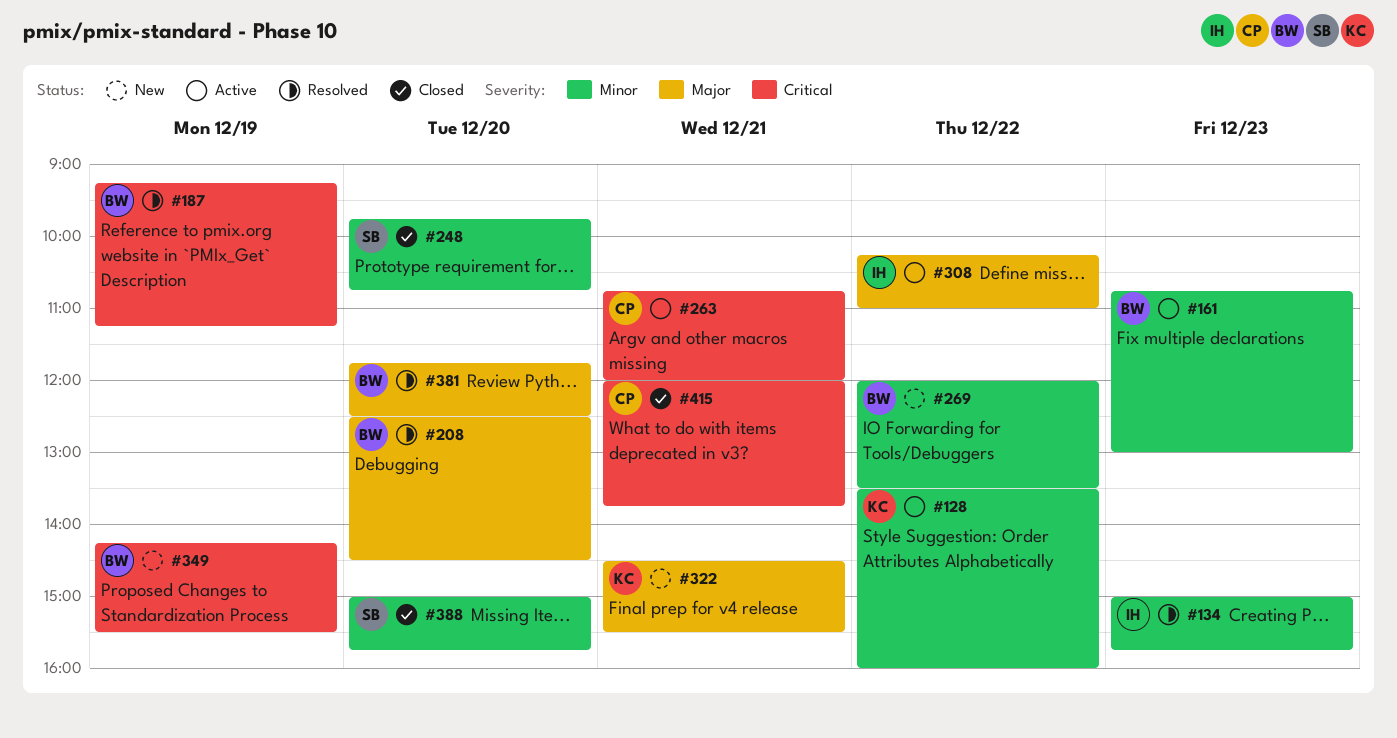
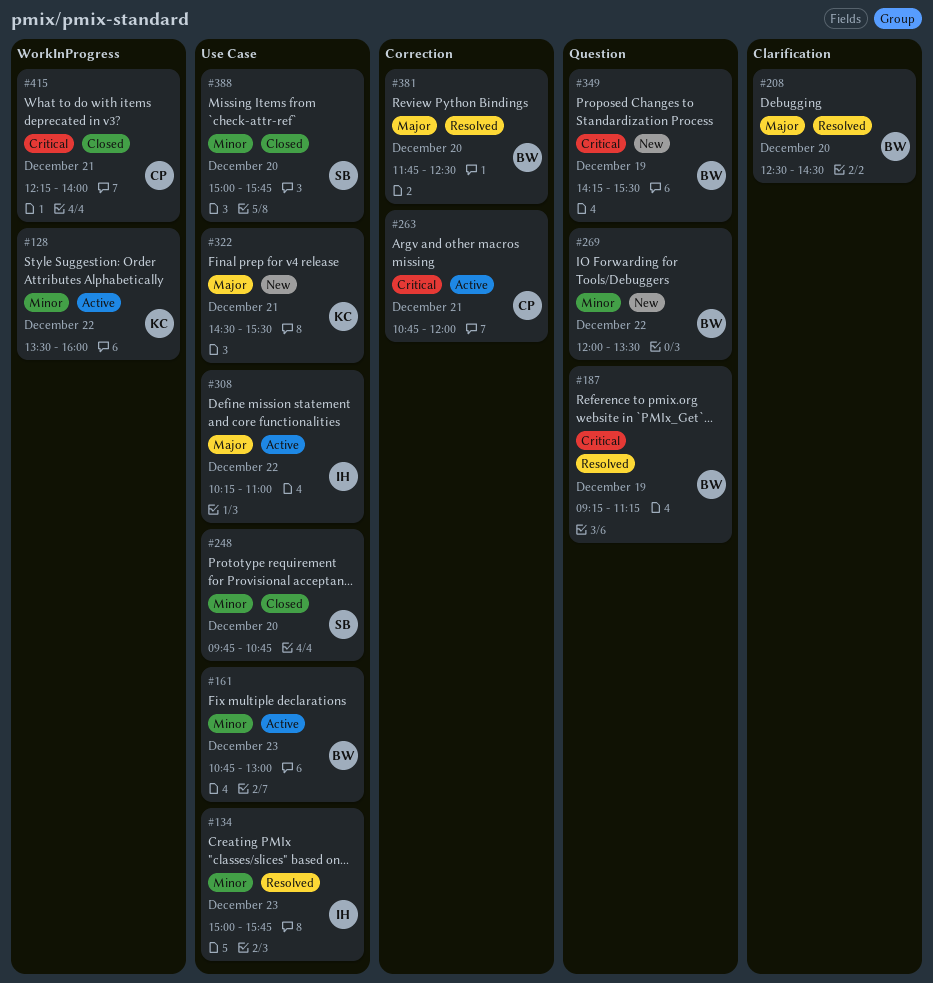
#415, begins: 12:00 -> 12:15
#415, ends: 13:45 -> 14:00

